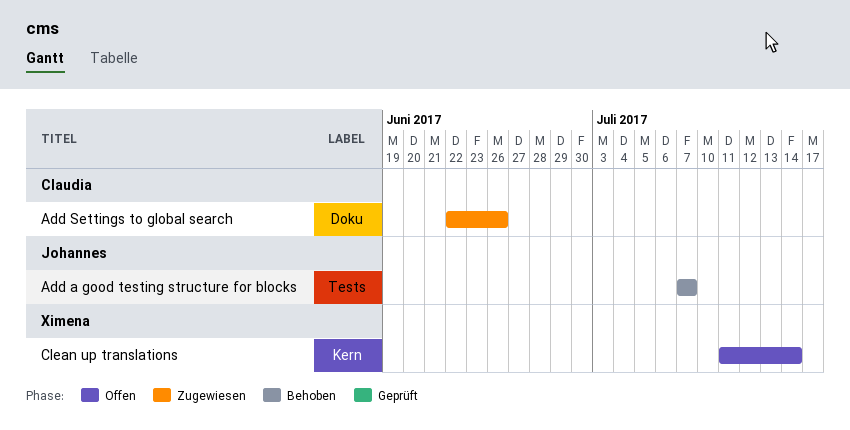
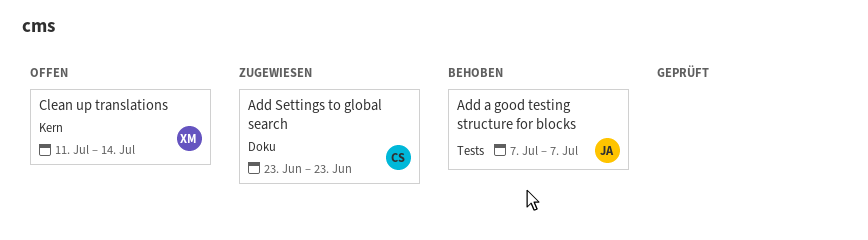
Add Settings to global search, start: Jun 22 -> Jun 23
Add Settings to global search, due: Jun 26 -> Jun 23

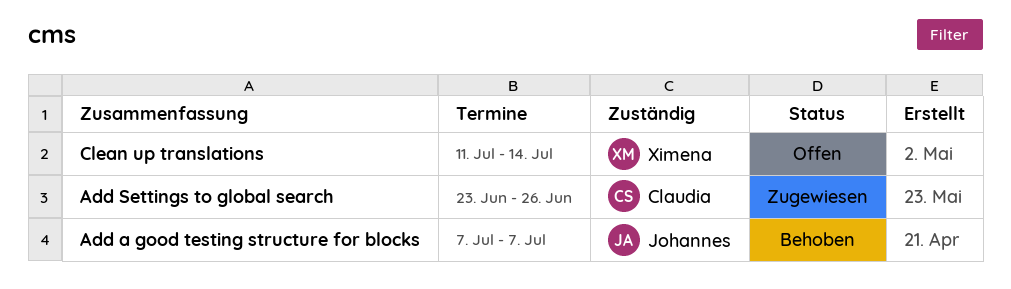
Add Settings to global search, due: Jun 23 -> Jun 26

